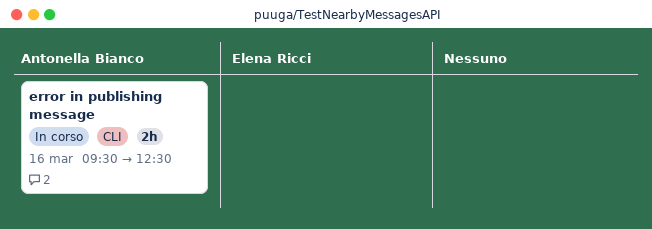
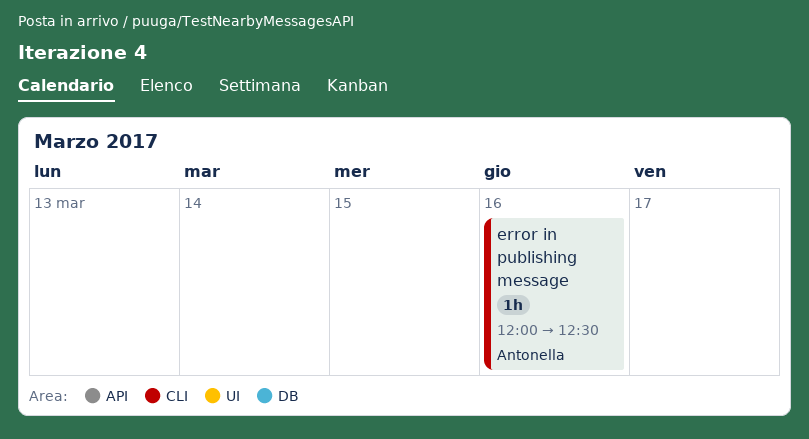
error in publishing message, estimate: 2h -> 1h
error in publishing message, begins: 09:30 -> 12:00

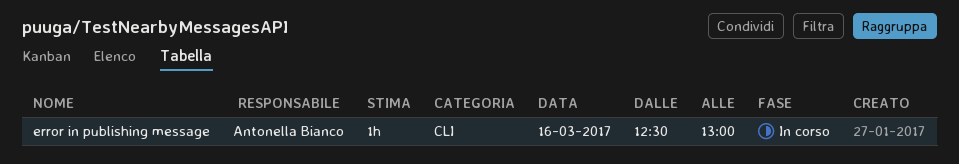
error in publishing message, begins: 12:00 -> 12:30
error in publishing message, ends: 12:30 -> 13:00

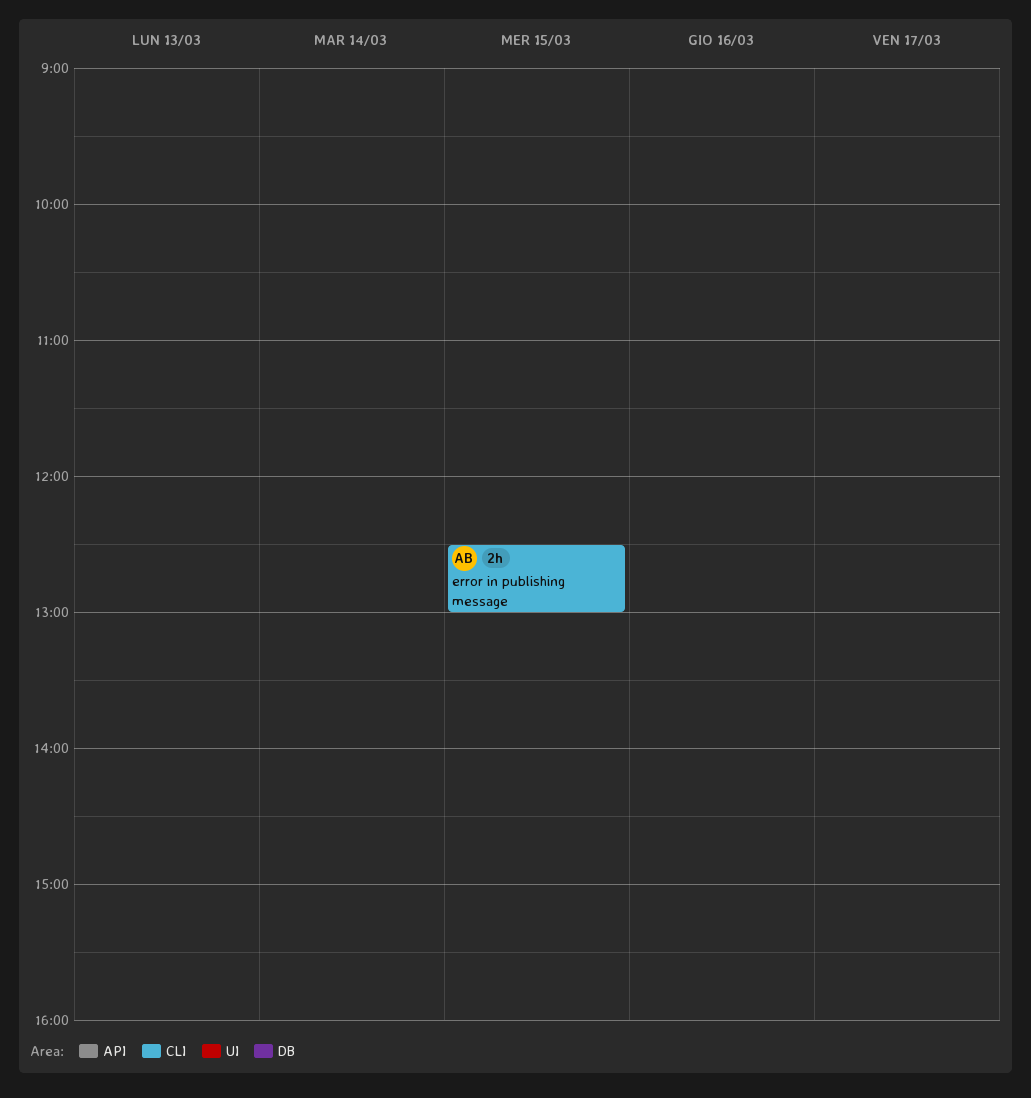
error in publishing message, estimate: 1h -> 2h
error in publishing message, day: Mar 16 -> Mar 15

